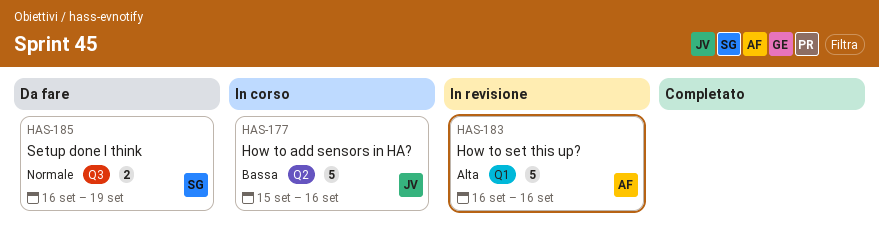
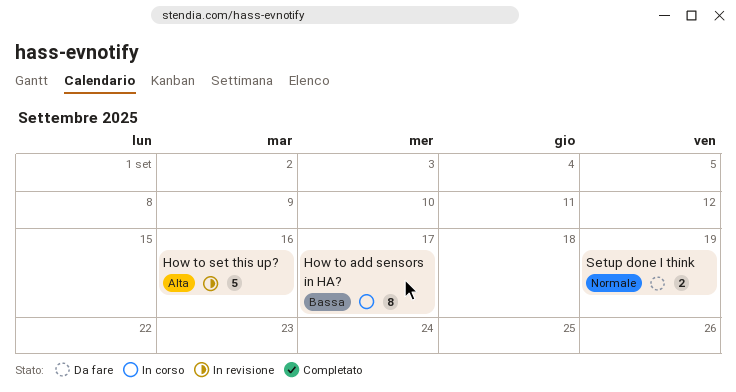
How to add sensors in HA?, estimate: 5 -> 8
How to add sensors in HA?, due: Sep 16 -> Sep 17

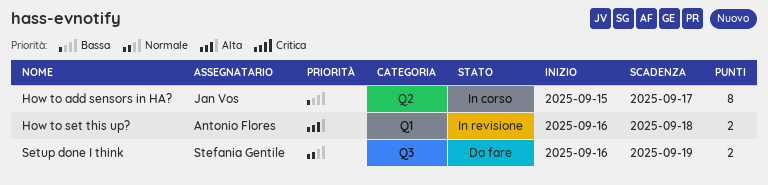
How to set this up?, estimate: 5 -> 2
How to set this up?, due: Sep 16 -> Sep 18

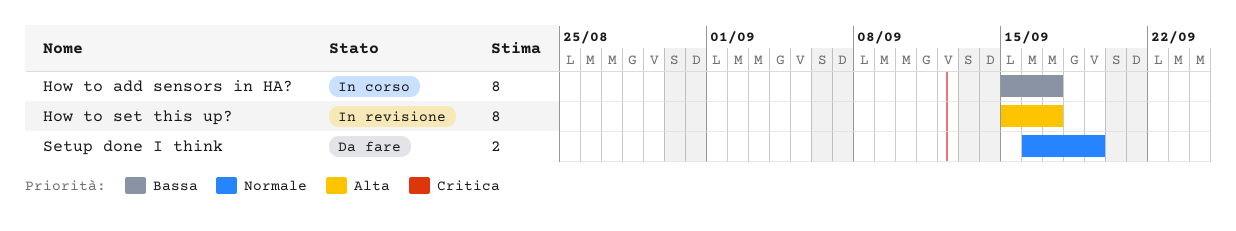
How to set this up?, estimate: 2 -> 8
How to set this up?, start: Sep 16 -> Sep 15
How to set this up?, due: Sep 18 -> Sep 17

